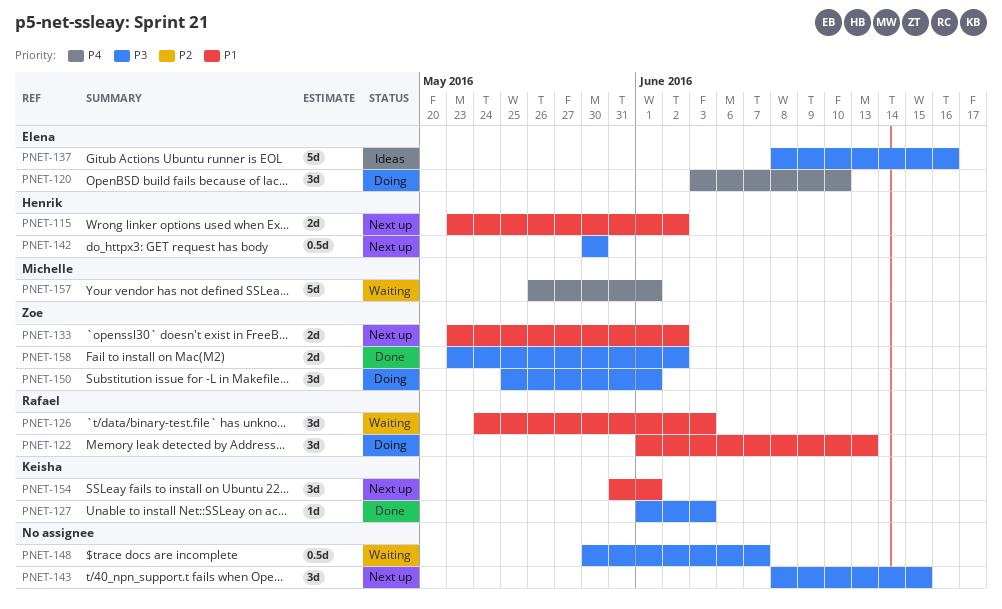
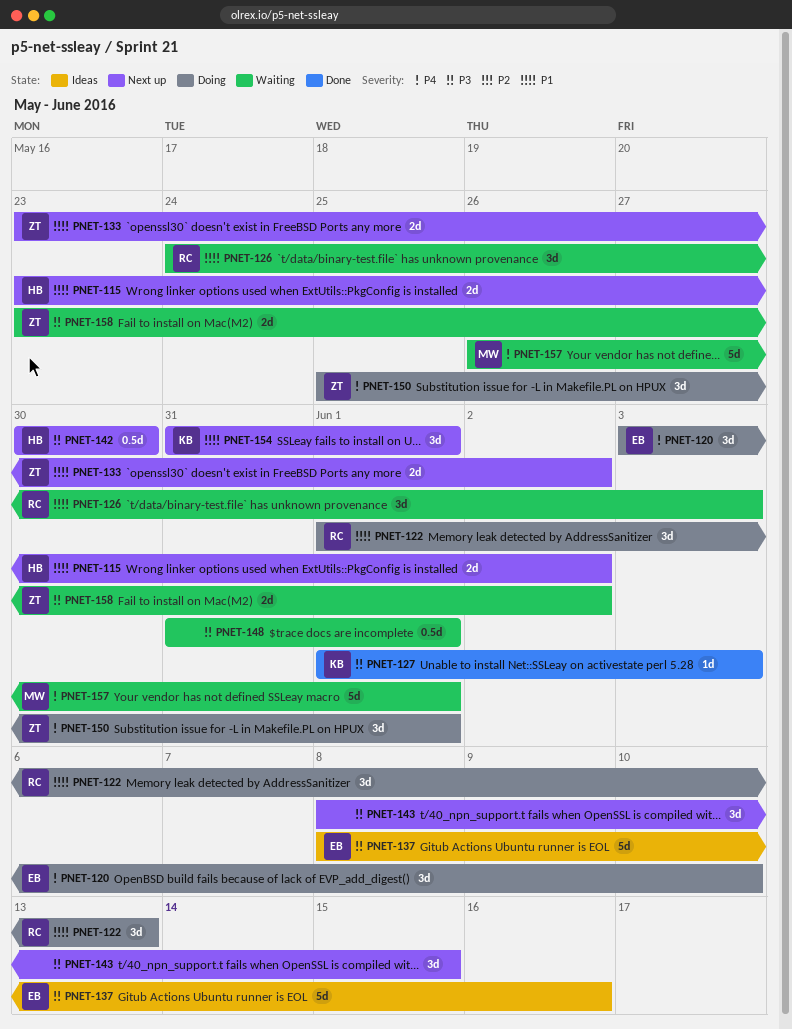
PNET-148, start: May 30 -> May 31
PNET-148, due: Jun 7 -> Jun 1
PNET-150, priority: P3 -> P4
PNET-158, status: Done -> Waiting

